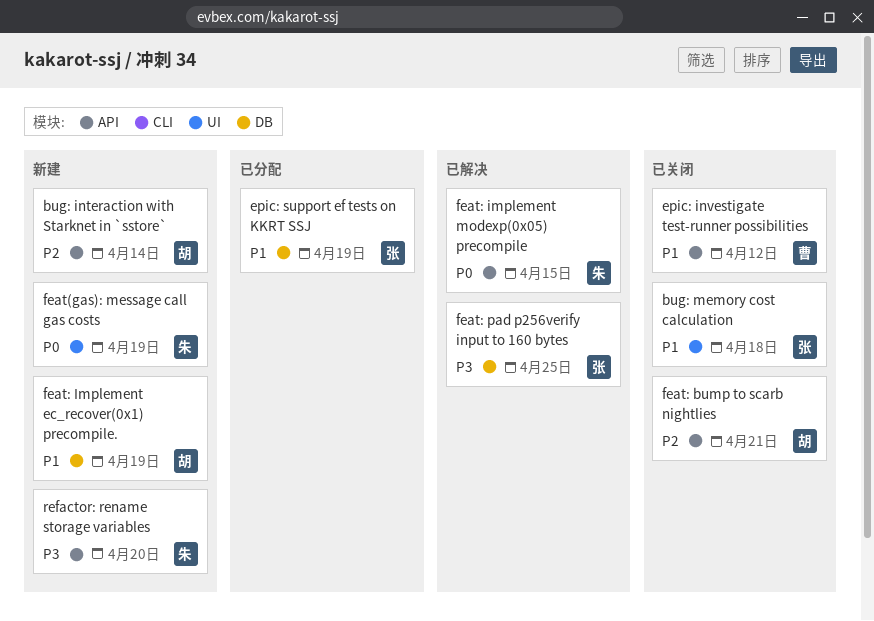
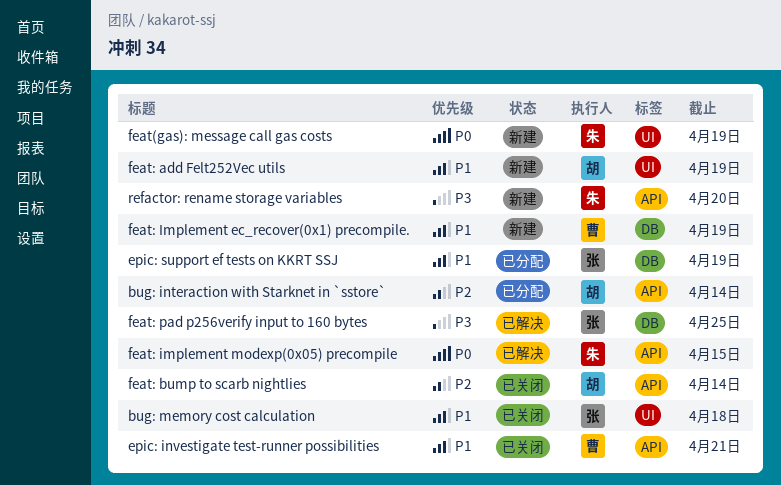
bug: interaction with Starknet in `sstore`, status: 新建 -> 已分配
epic: investigate test-runner possibilities, due: Apr 12 -> Apr 21
feat: add Felt252Vec utils: none -> present
feat: bump to scarb nightlies, due: Apr 21 -> Apr 14
feat: Implement ec_recover(0x1) precompile., owner: 胡 -> 曹

